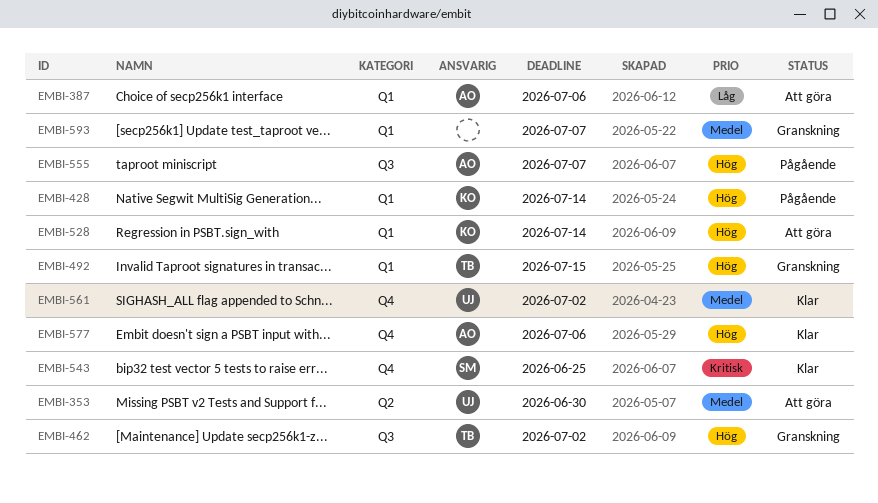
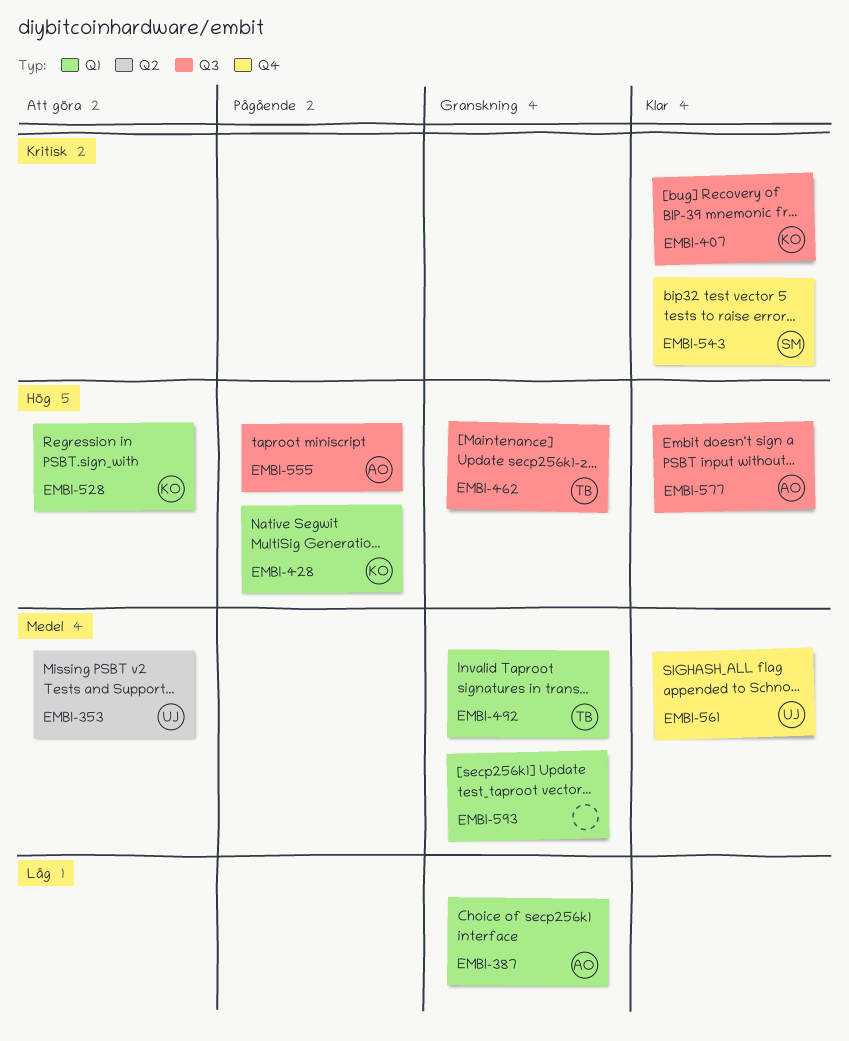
EMBI-387, status: Att göra -> Granskning
EMBI-407: none -> present
EMBI-492, priority: Hög -> Medel
EMBI-577, label: Q4 -> Q3

